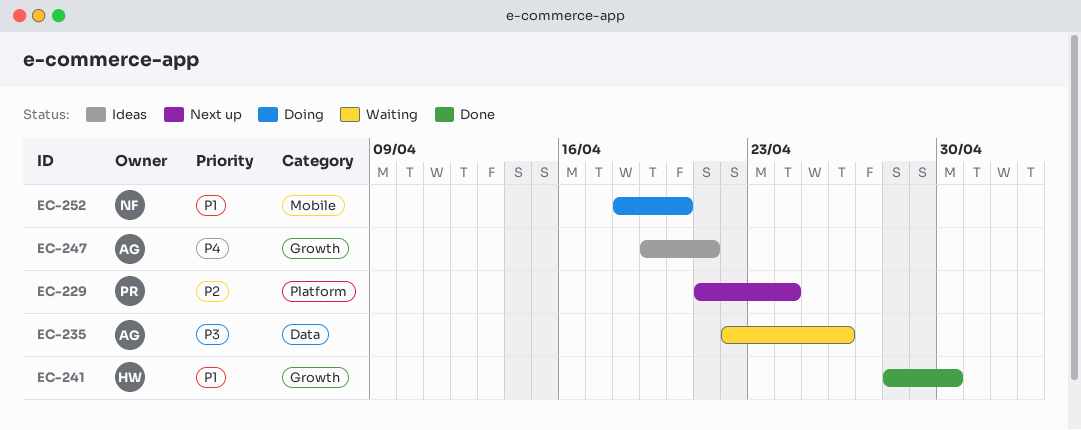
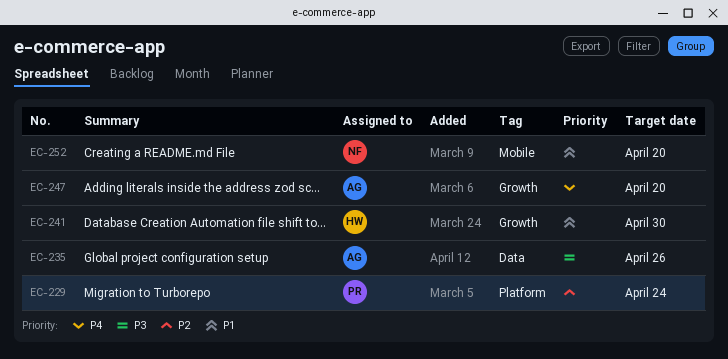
EC-247, due: Apr 21 -> Apr 20

